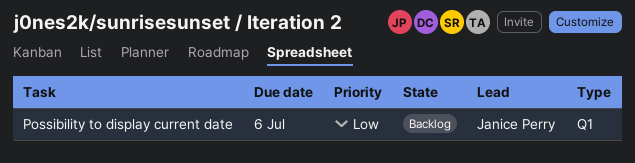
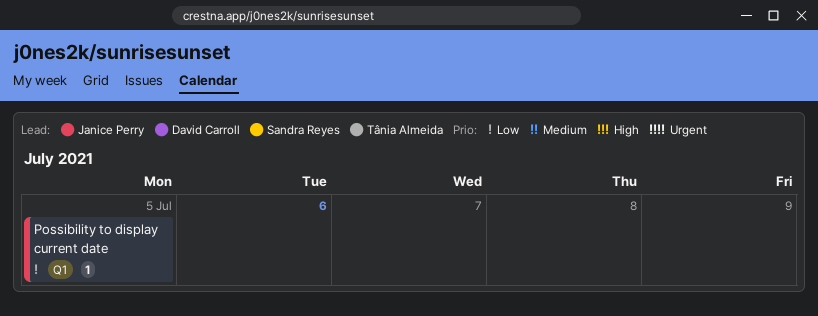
Possibility to display current date, due: Jul 6 -> Jul 5

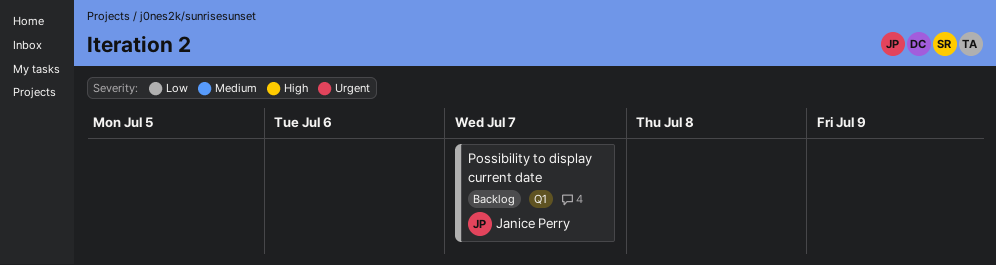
Possibility to display current date, due: Jul 5 -> Jul 7

